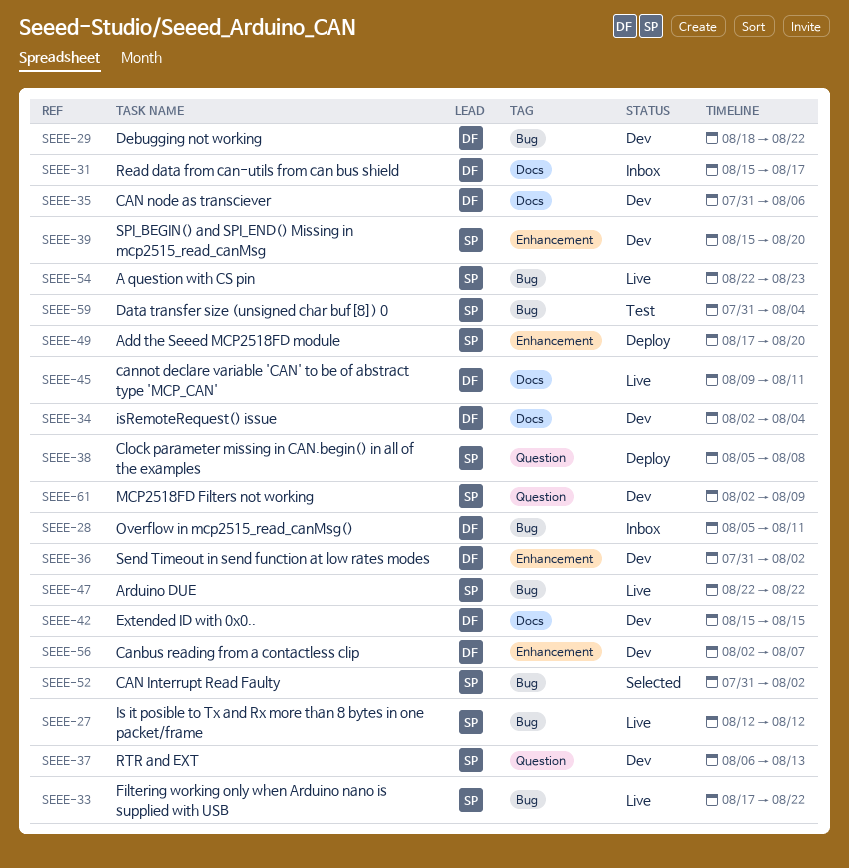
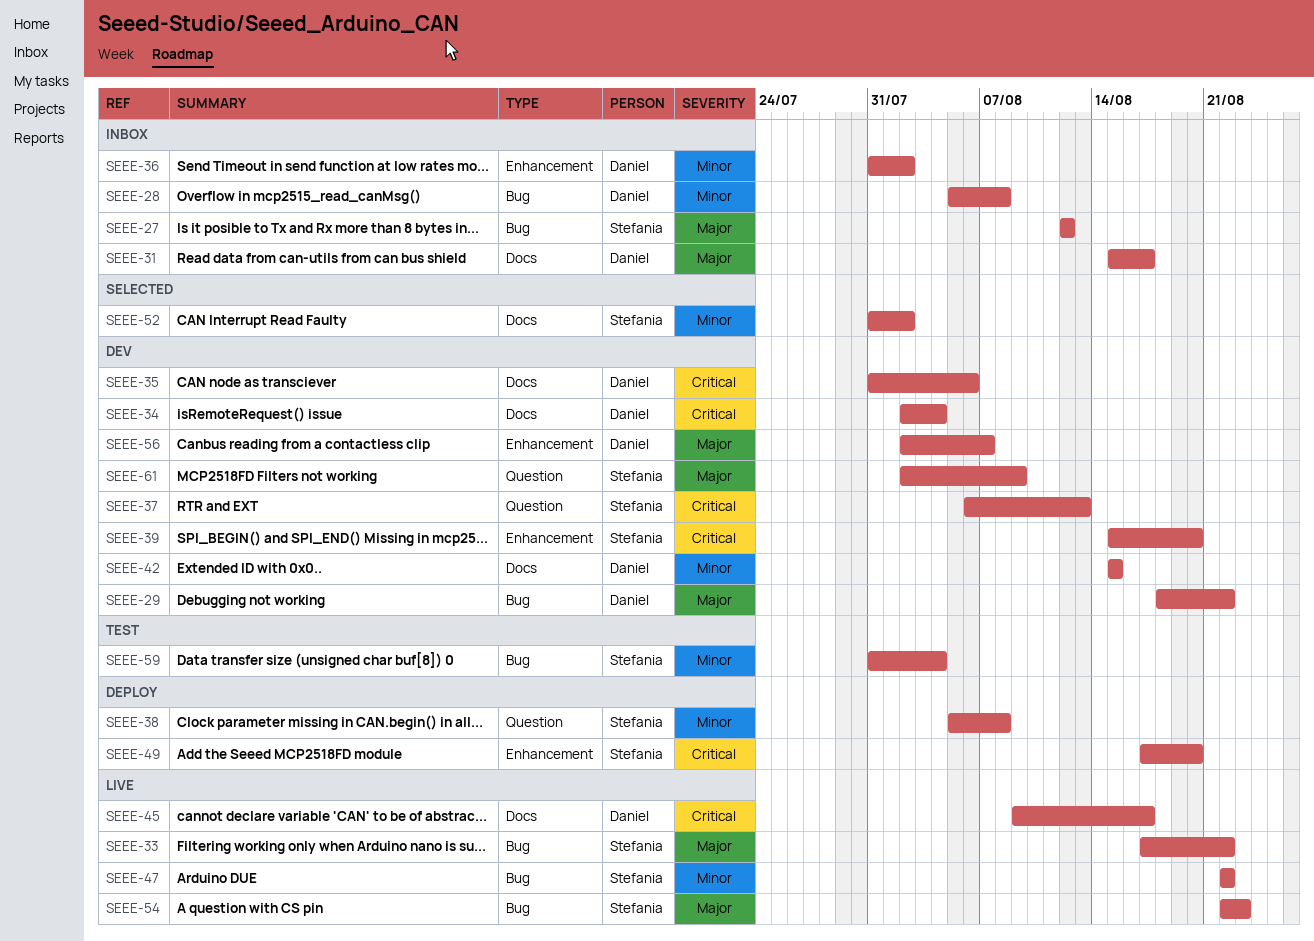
SEEE-27, status: Live -> Inbox
SEEE-28, due: Aug 11 -> Aug 8
SEEE-36, status: Dev -> Inbox
SEEE-45, due: Aug 11 -> Aug 17
SEEE-52, label: Bug -> Docs

